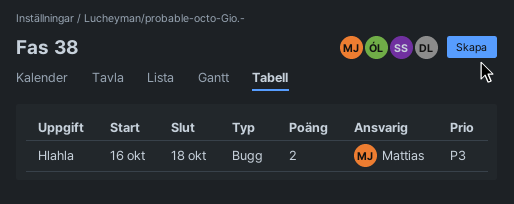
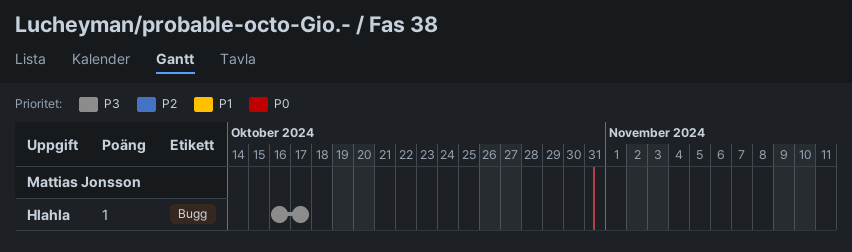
Hlahla, estimate: 2 -> 1
Hlahla, due: Oct 18 -> Oct 17

